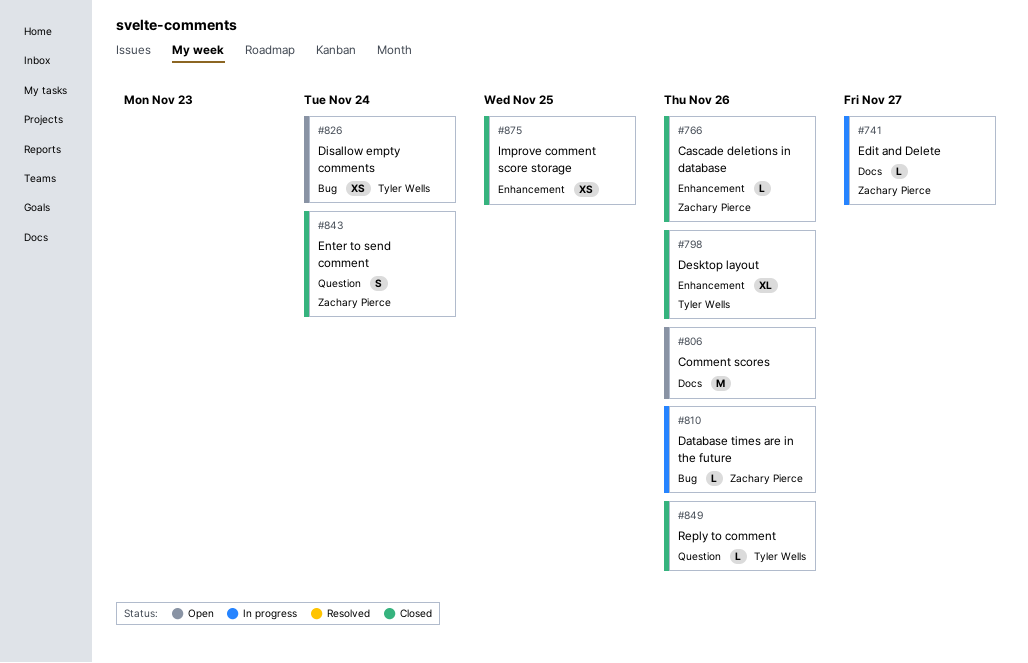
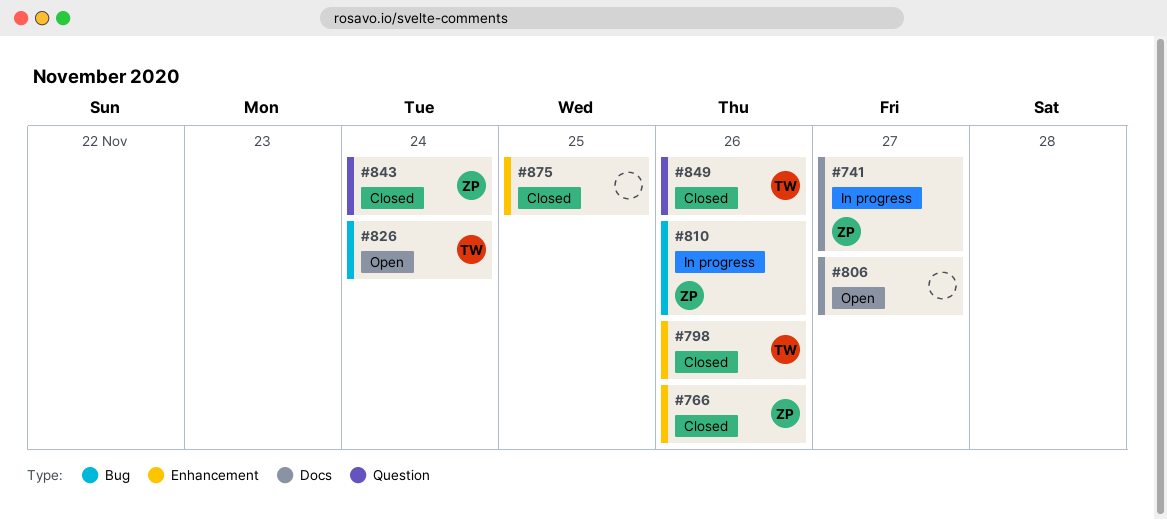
#806, due: Nov 26 -> Nov 27

